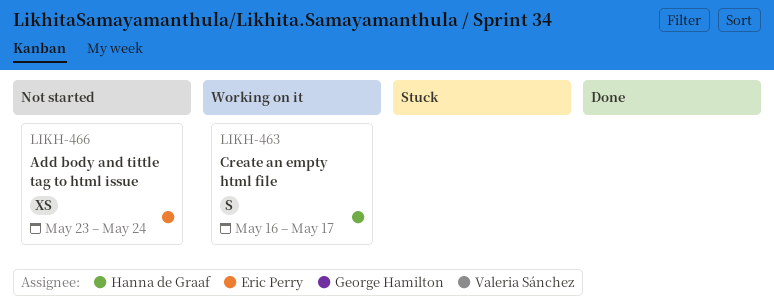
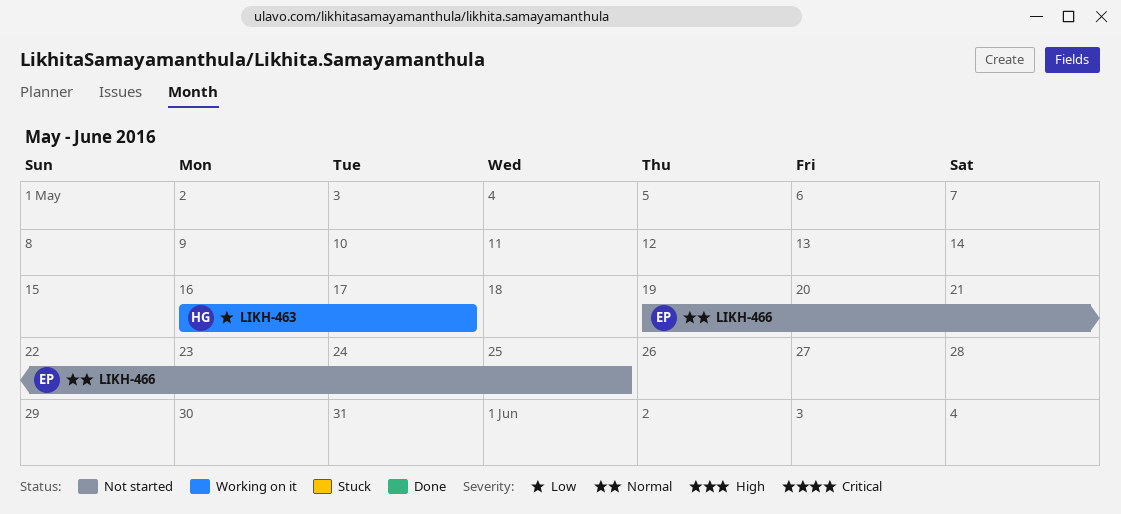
LIKH-466, start: May 23 -> May 19
LIKH-466, due: May 24 -> May 25

